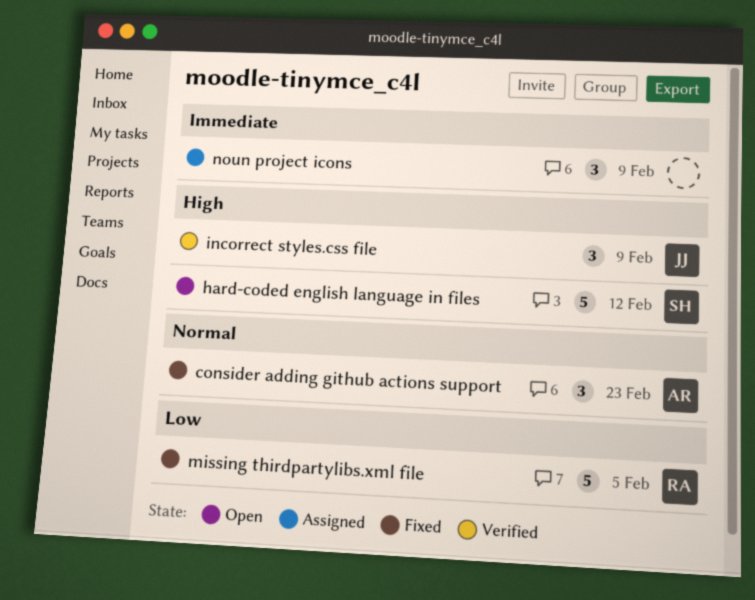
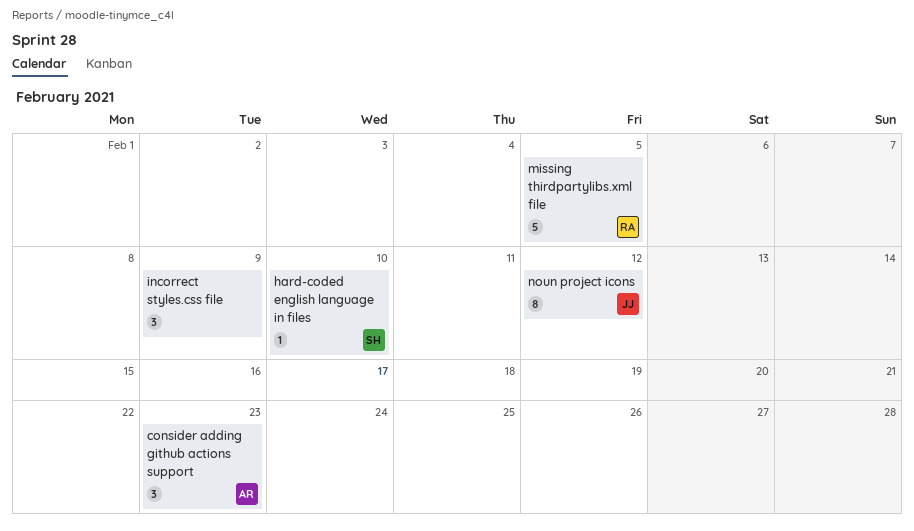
hard-coded english language in files, estimate: 5 -> 1
hard-coded english language in files, due: Feb 12 -> Feb 10
incorrect styles.css file, owner: JJ -> none
noun project icons, owner: none -> JJ
noun project icons, estimate: 3 -> 8
noun project icons, due: Feb 9 -> Feb 12

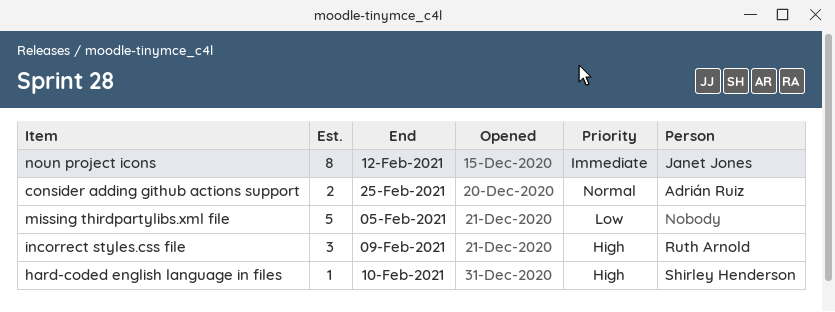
consider adding github actions support, estimate: 3 -> 2
consider adding github actions support, due: Feb 23 -> Feb 25
incorrect styles.css file, owner: none -> Ruth Arnold
missing thirdpartylibs.xml file, owner: Ruth Arnold -> none

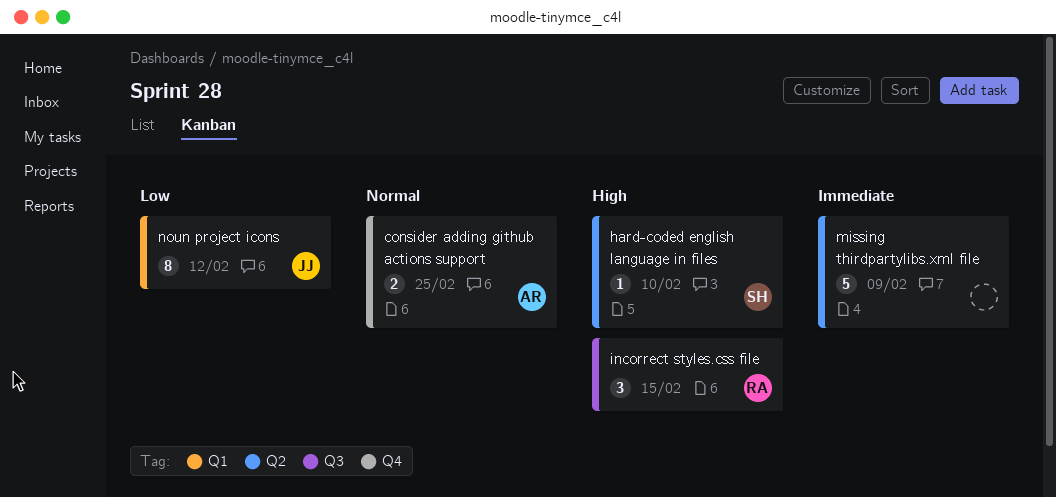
incorrect styles.css file, due: Feb 9 -> Feb 15
missing thirdpartylibs.xml file, priority: Low -> Immediate
missing thirdpartylibs.xml file, due: Feb 5 -> Feb 9
noun project icons, priority: Immediate -> Low

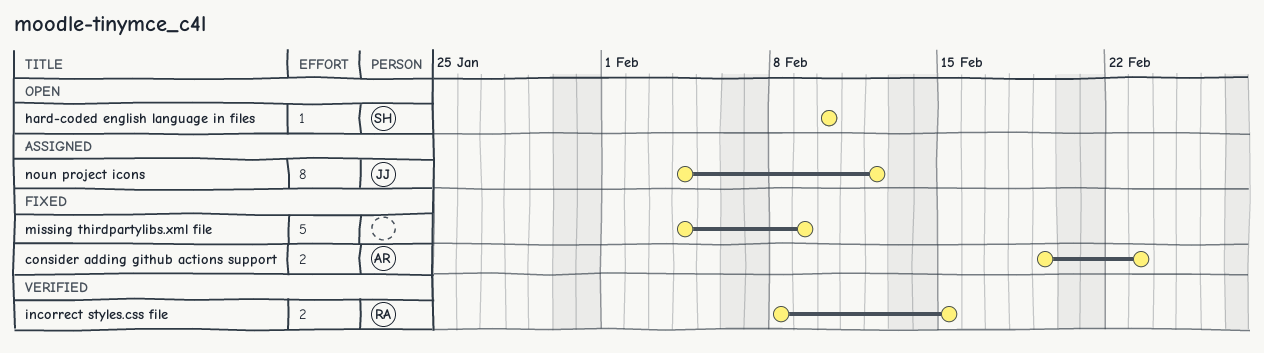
consider adding github actions support, due: Feb 25 -> Feb 23
incorrect styles.css file, estimate: 3 -> 2

